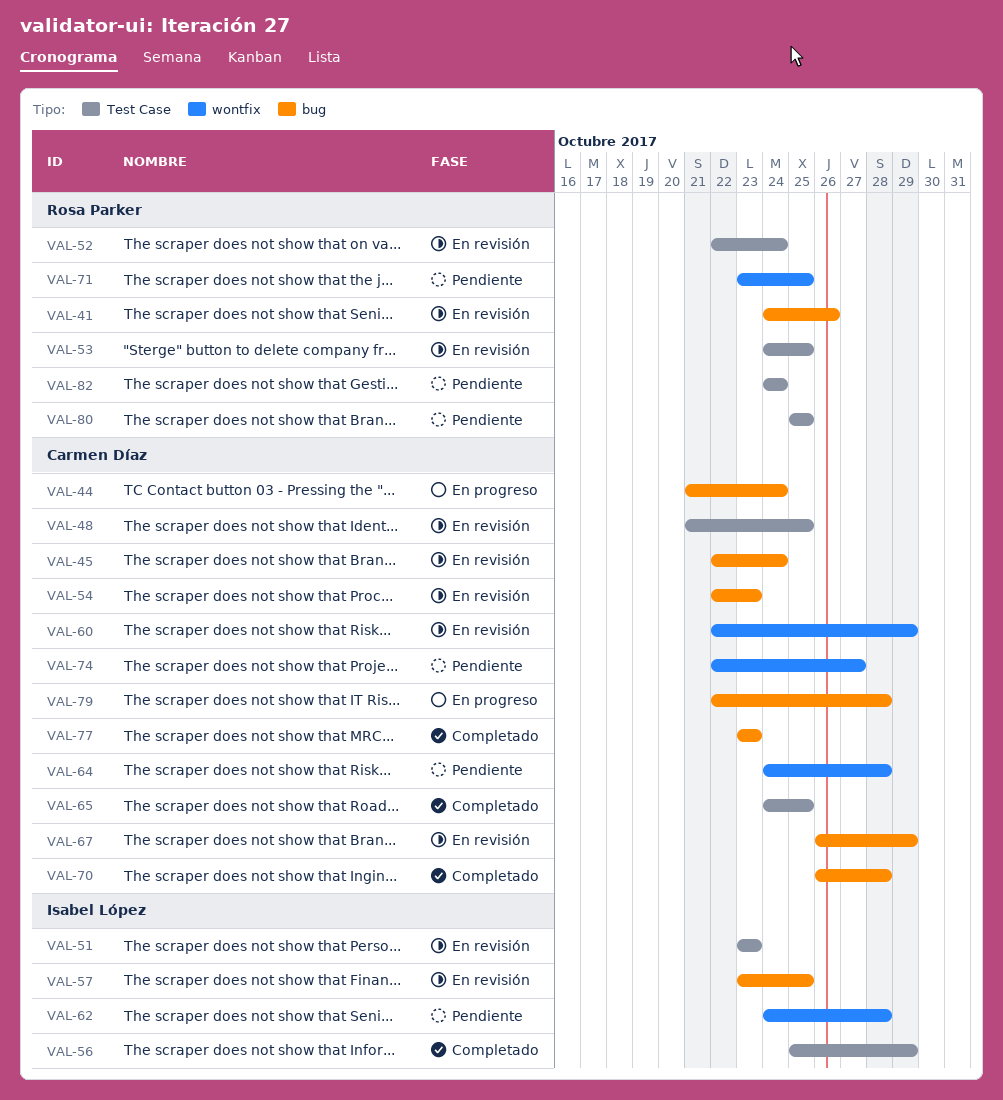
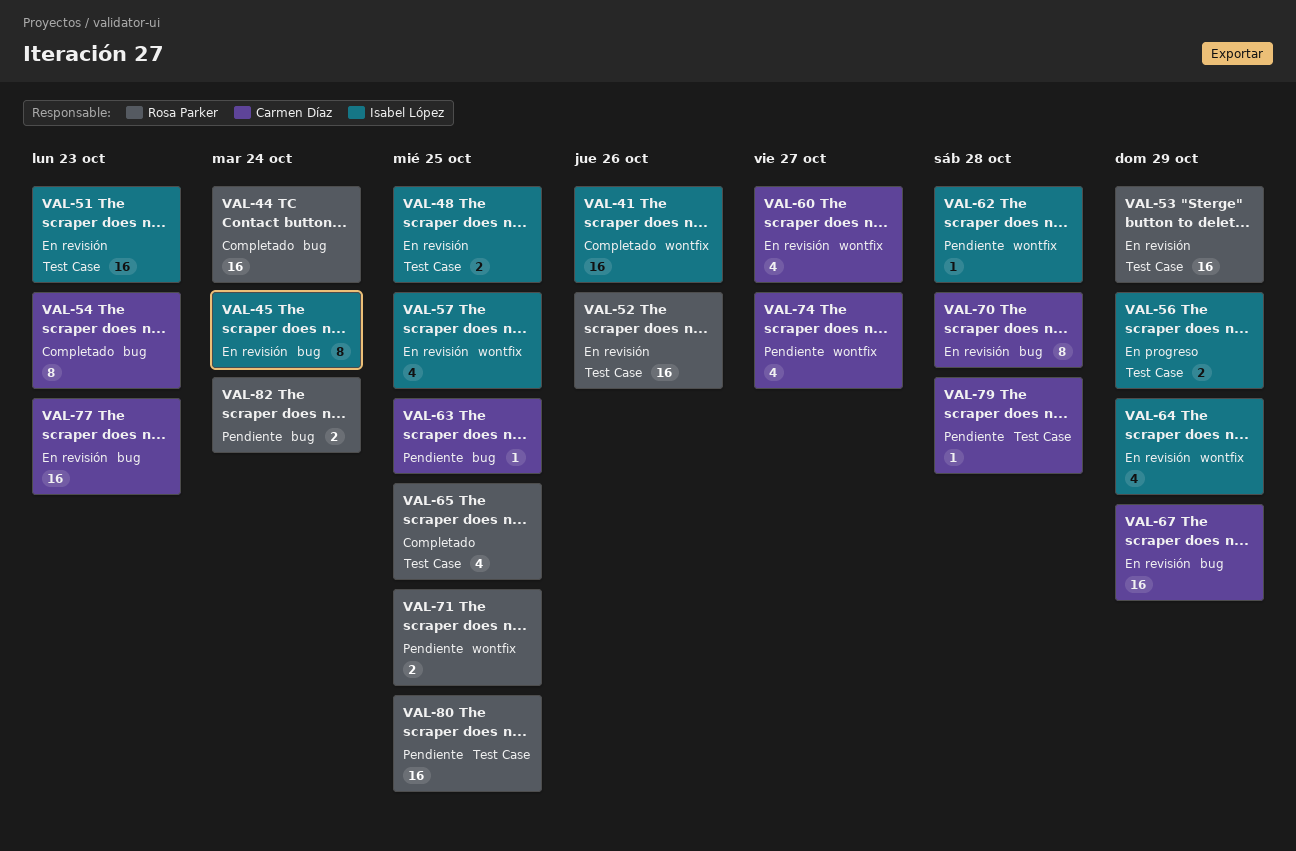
VAL-41, status: En revisión -> Completado
VAL-41, owner: Rosa Parker -> Isabel López
VAL-41, label: bug -> wontfix
VAL-44, status: En progreso -> Completado
VAL-44, owner: Carmen Díaz -> Rosa Parker
VAL-45, owner: Carmen Díaz -> Isabel López
VAL-48, owner: Carmen Díaz -> Isabel López
VAL-52, due: Oct 24 -> Oct 26
VAL-53, due: Oct 25 -> Oct 29
VAL-54, status: En revisión -> Completado
VAL-56, status: Completado -> En progreso
VAL-57, label: bug -> wontfix
VAL-60, due: Oct 29 -> Oct 27
VAL-63: none -> present
VAL-64, status: Pendiente -> En revisión
VAL-64, owner: Carmen Díaz -> Isabel López
VAL-64, due: Oct 28 -> Oct 29
VAL-65, owner: Carmen Díaz -> Rosa Parker
VAL-70, status: Completado -> En revisión
VAL-77, status: Completado -> En revisión
VAL-79, status: En progreso -> Pendiente
VAL-79, label: bug -> Test Case
VAL-82, label: Test Case -> bug

